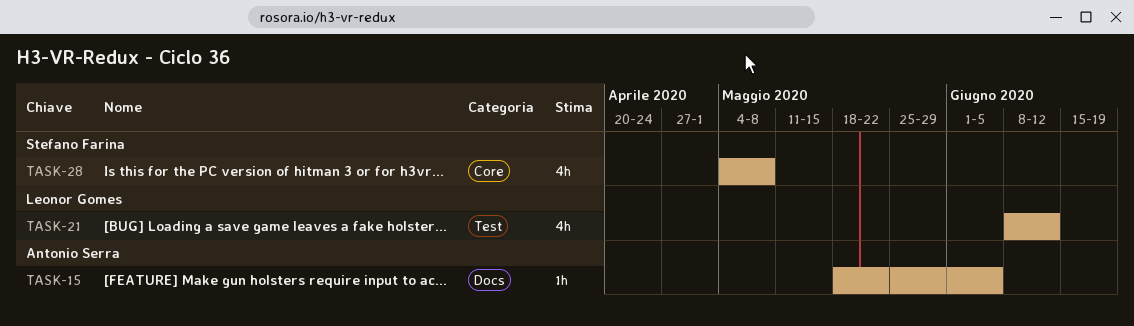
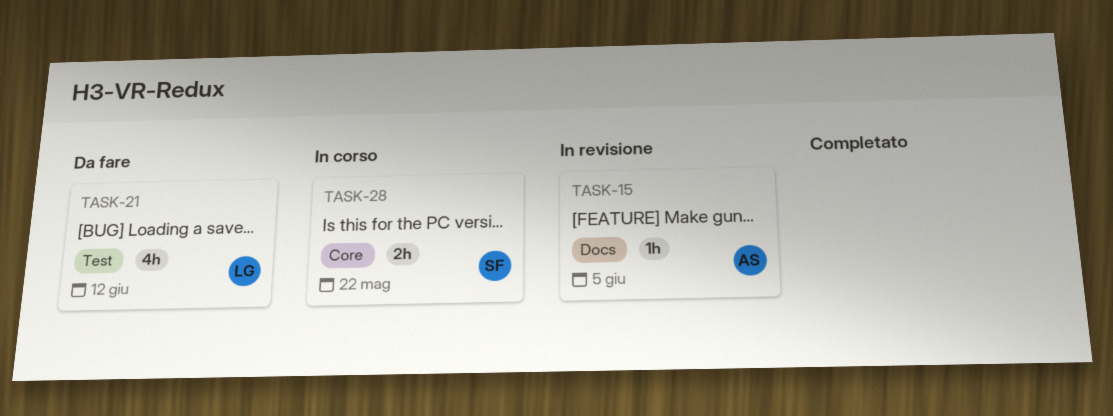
TASK-28, estimate: 4h -> 2h
TASK-28, due: May 8 -> May 22

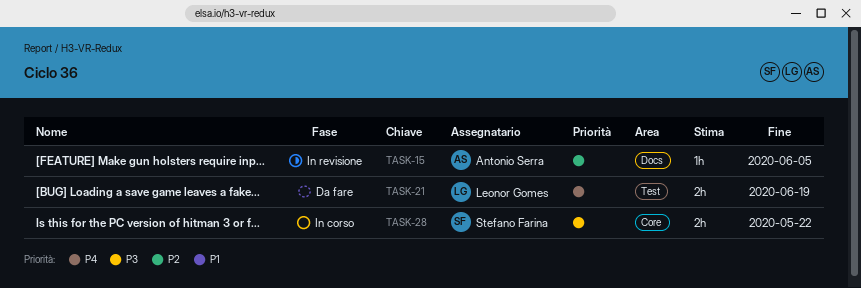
TASK-21, estimate: 4h -> 2h
TASK-21, due: Jun 12 -> Jun 19

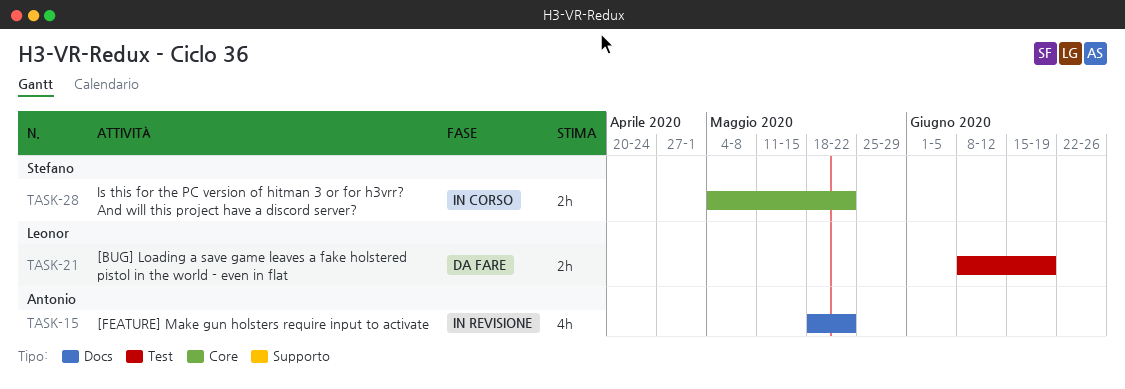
TASK-15, estimate: 1h -> 4h
TASK-15, due: Jun 5 -> May 22

